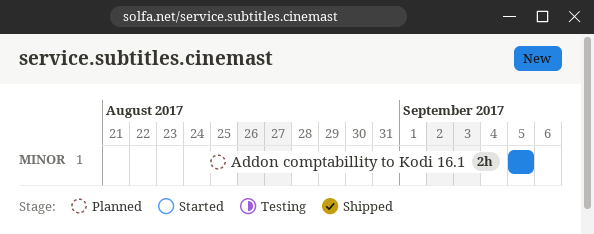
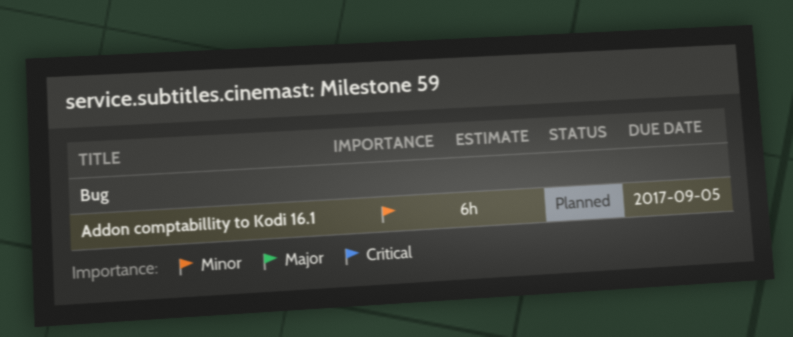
Addon comptabillity to Kodi 16.1, estimate: 2h -> 6h

